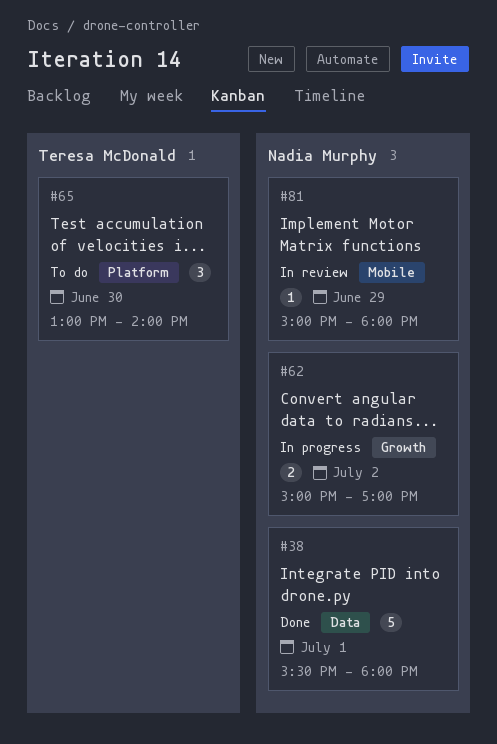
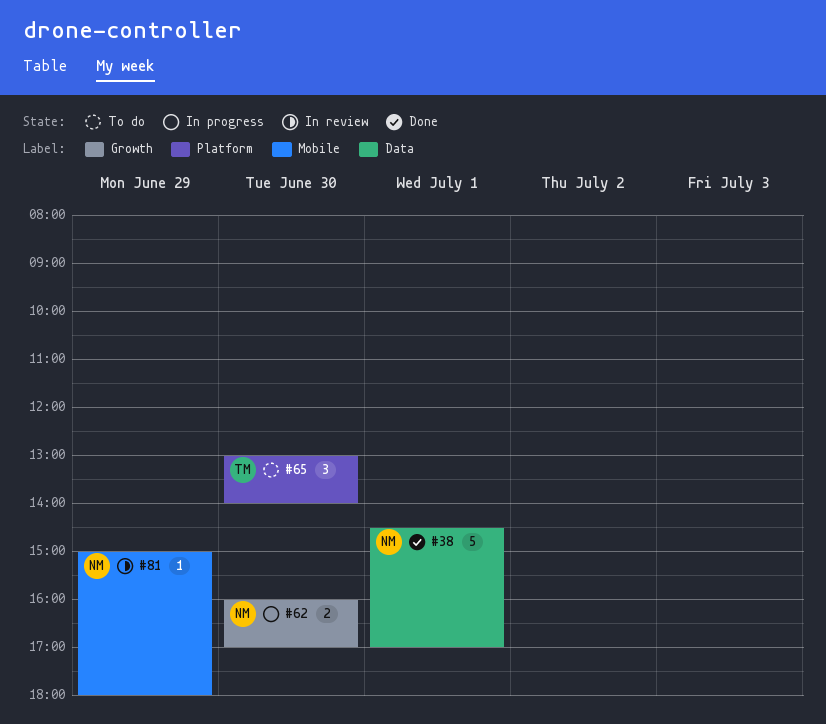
#38, begins: 15:30 -> 14:30
#38, ends: 18:00 -> 17:00
#62, day: Jul 2 -> Jun 30
#62, begins: 15:00 -> 16:00

